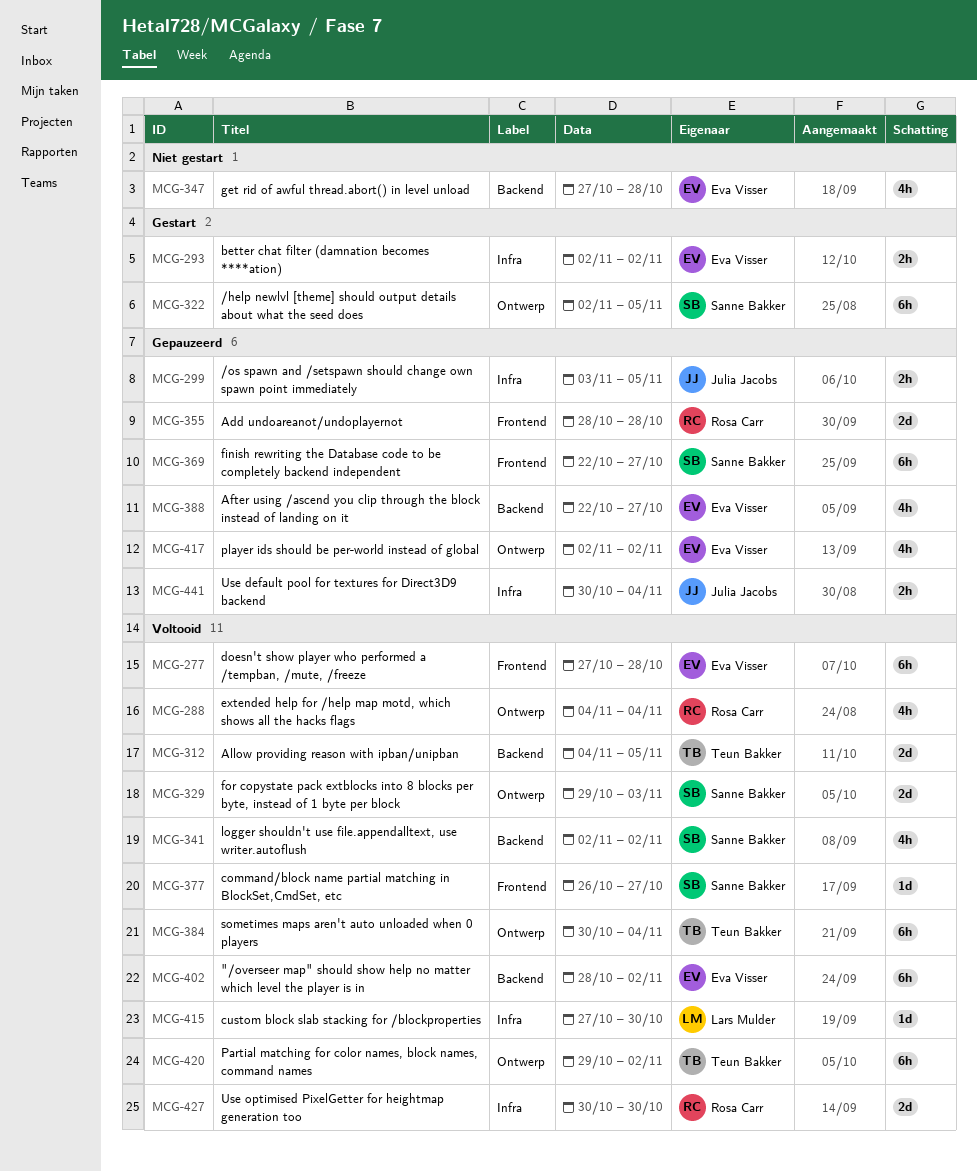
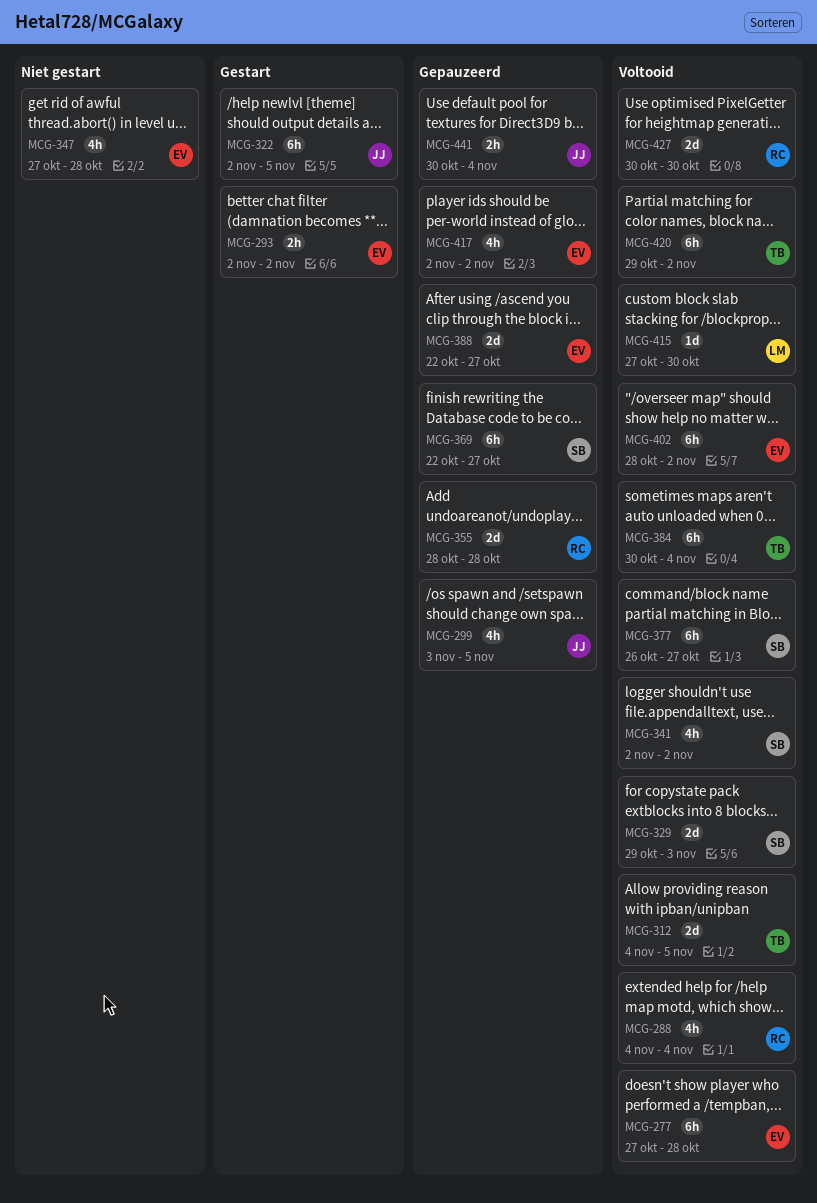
MCG-299, estimate: 2h -> 4h
MCG-322, owner: Sanne Bakker -> Julia Jacobs
MCG-377, estimate: 1d -> 6h
MCG-388, estimate: 4h -> 2d

